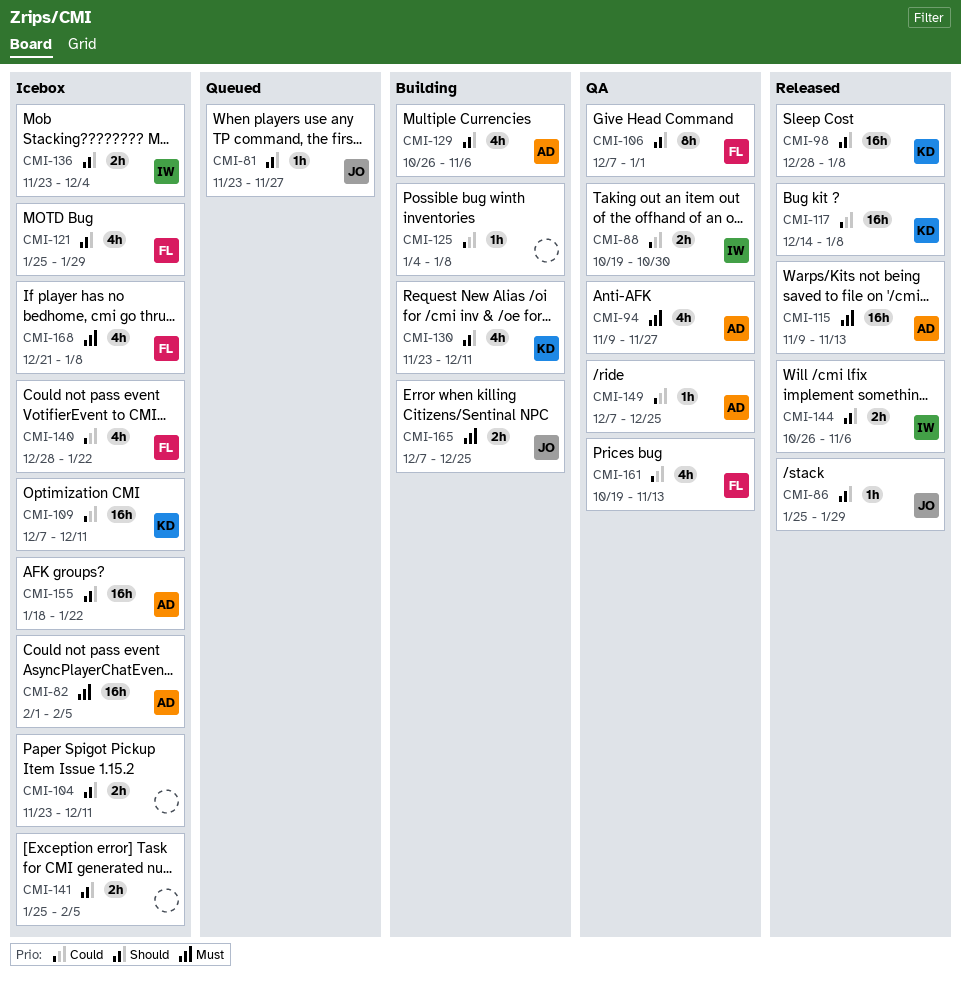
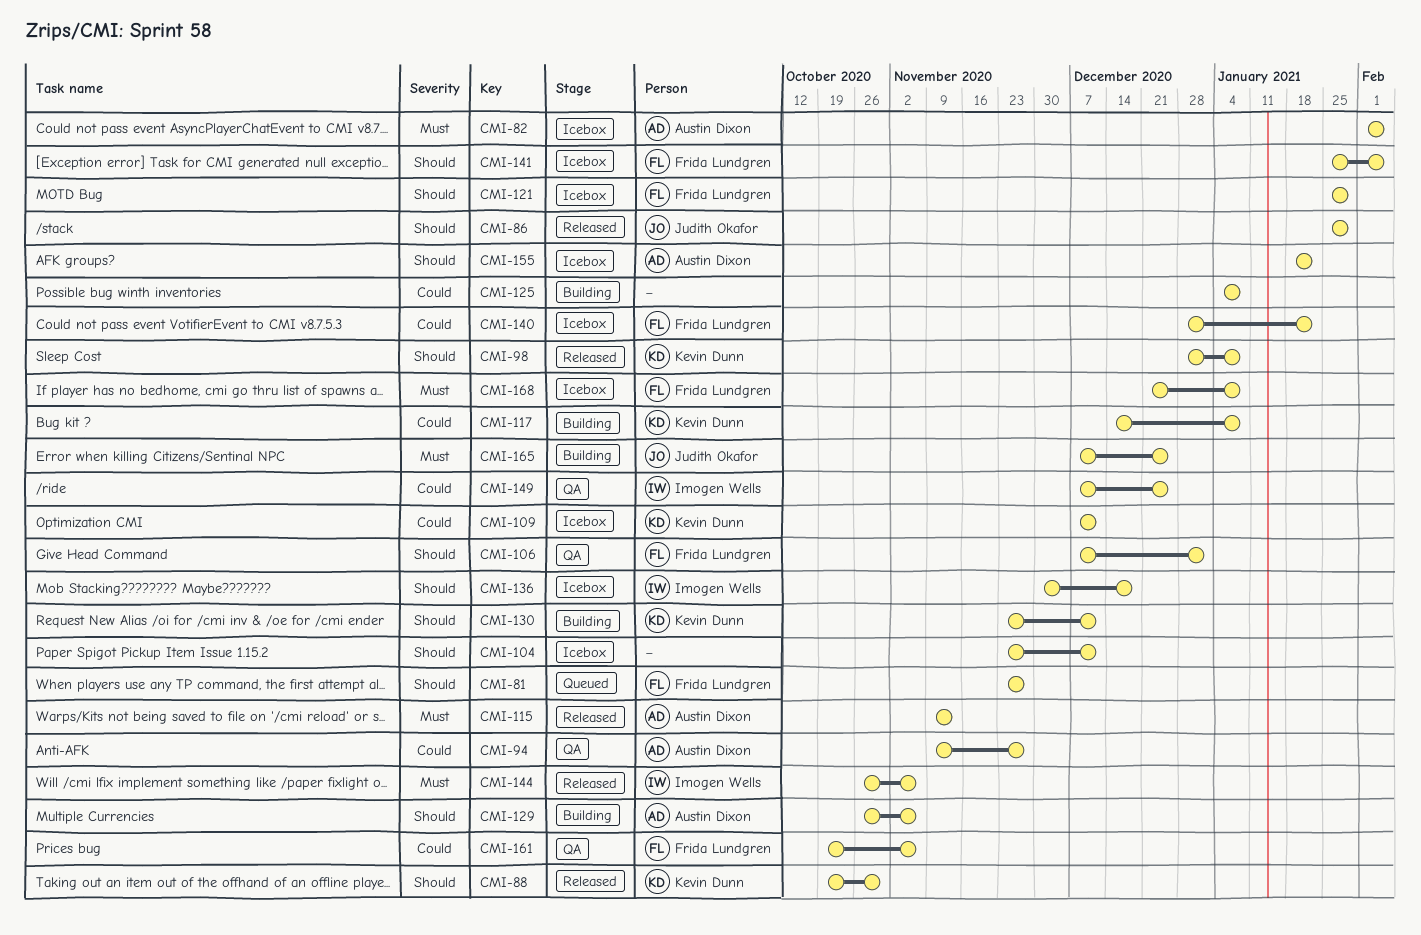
CMI-81, owner: Judith Okafor -> Frida Lundgren
CMI-88, status: QA -> Released
CMI-88, owner: Imogen Wells -> Kevin Dunn
CMI-88, priority: Could -> Should
CMI-94, priority: Must -> Could
CMI-117, status: Released -> Building
CMI-136, start: Nov 23 -> Nov 30
CMI-136, due: Dec 4 -> Dec 18
CMI-141, owner: none -> Frida Lundgren
CMI-144, priority: Should -> Must
CMI-149, owner: Austin Dixon -> Imogen Wells
CMI-161, due: Nov 13 -> Nov 6

